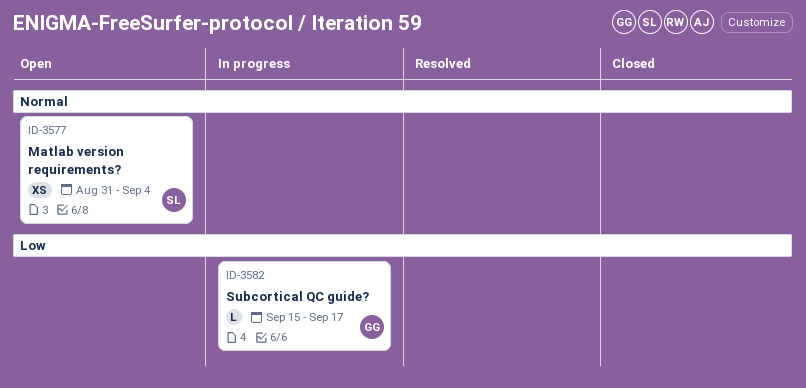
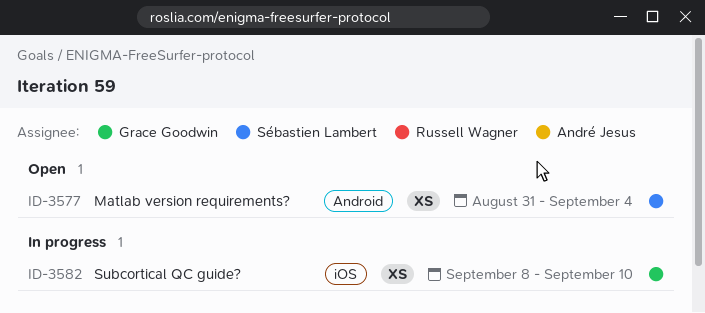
ID-3582, estimate: L -> XS
ID-3582, start: Sep 15 -> Sep 8
ID-3582, due: Sep 17 -> Sep 10

